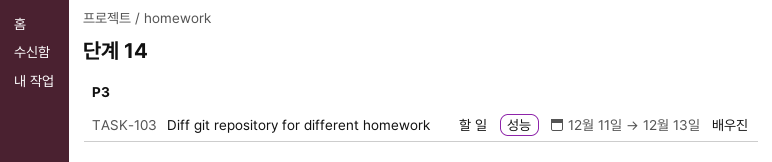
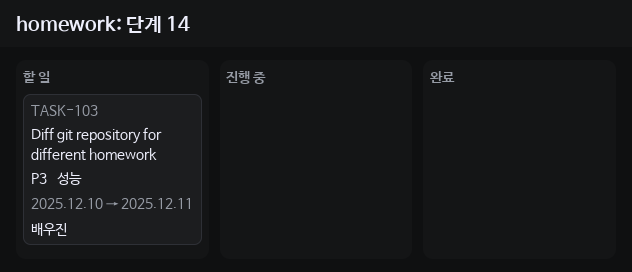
TASK-103, start: Dec 11 -> Dec 10
TASK-103, due: Dec 13 -> Dec 11

